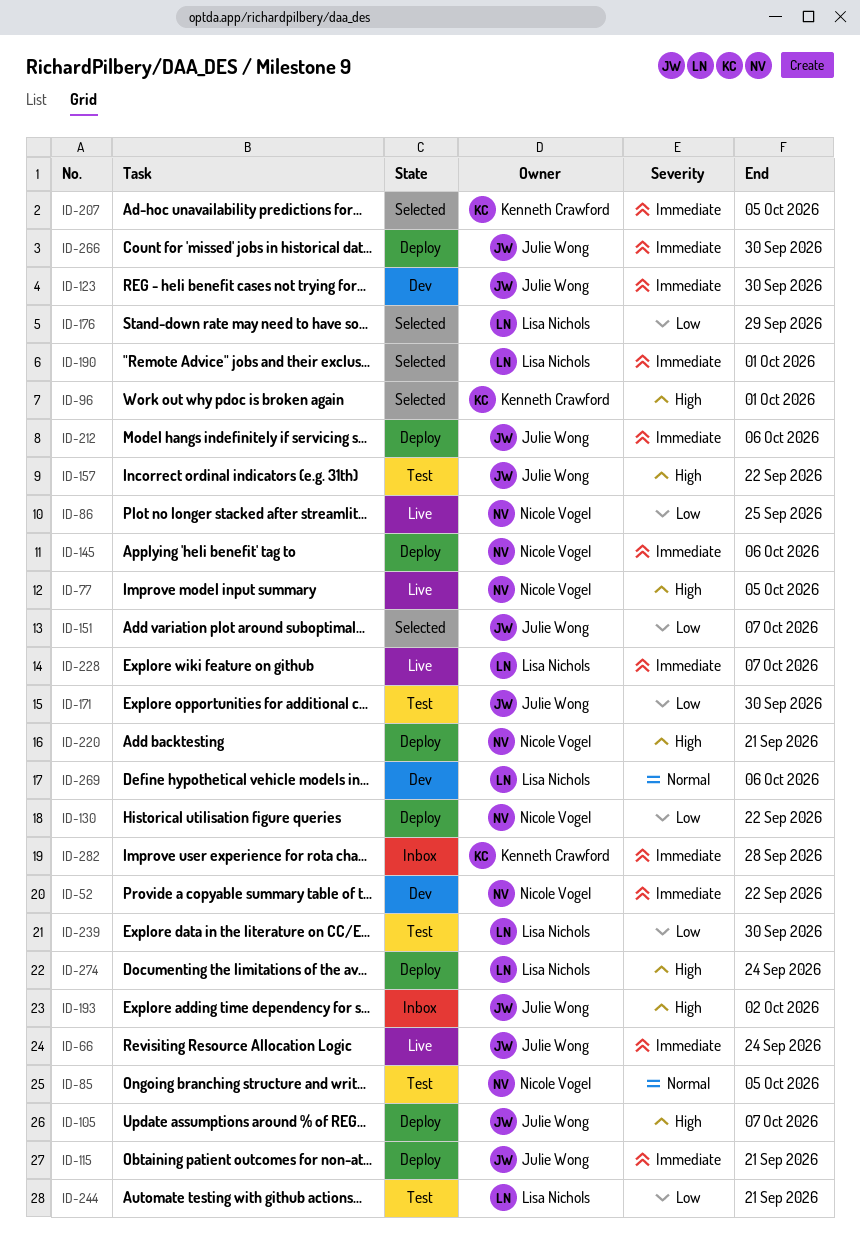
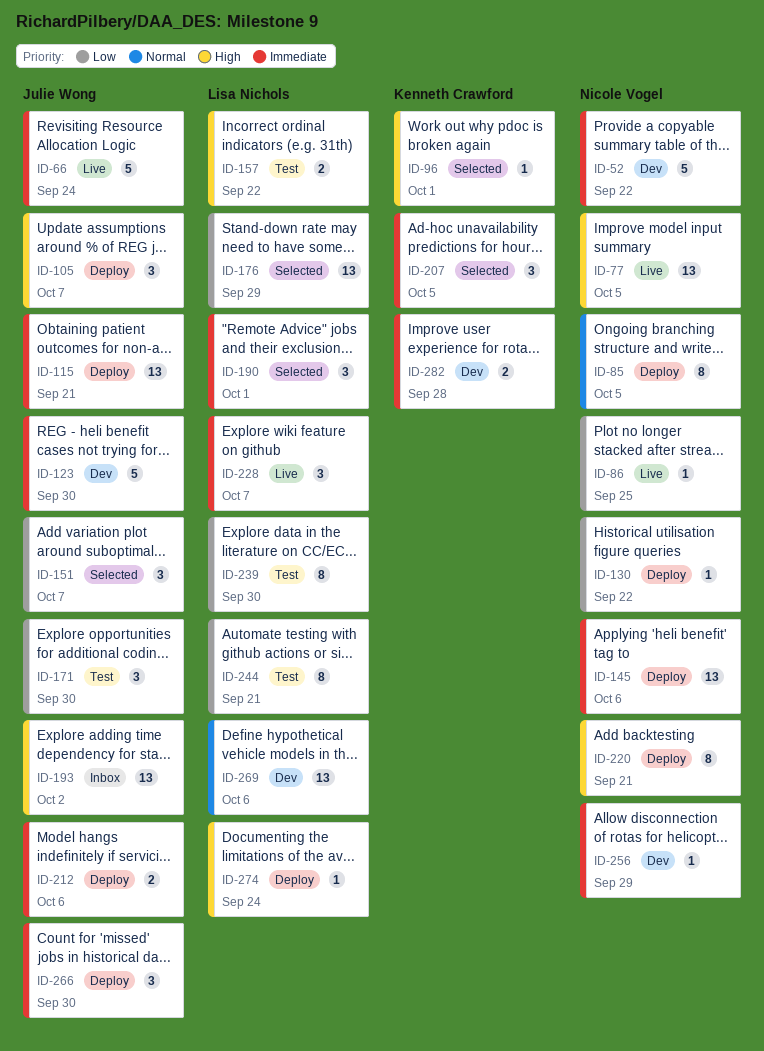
ID-85, status: Test -> Deploy
ID-157, owner: Julie Wong -> Lisa Nichols
ID-256: none -> present
ID-282, status: Inbox -> Dev

